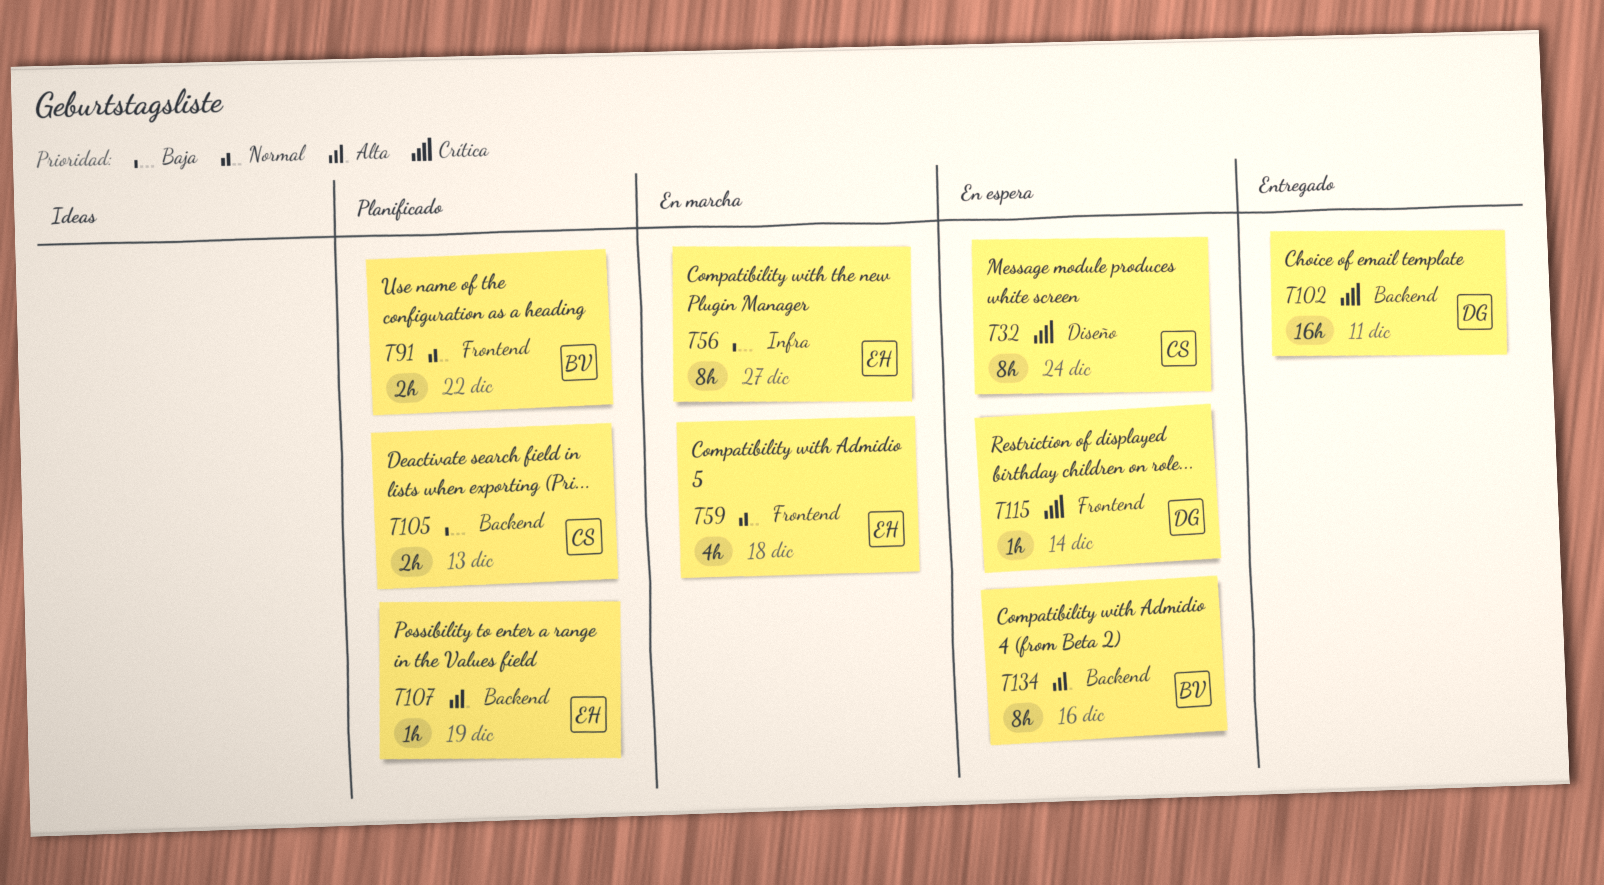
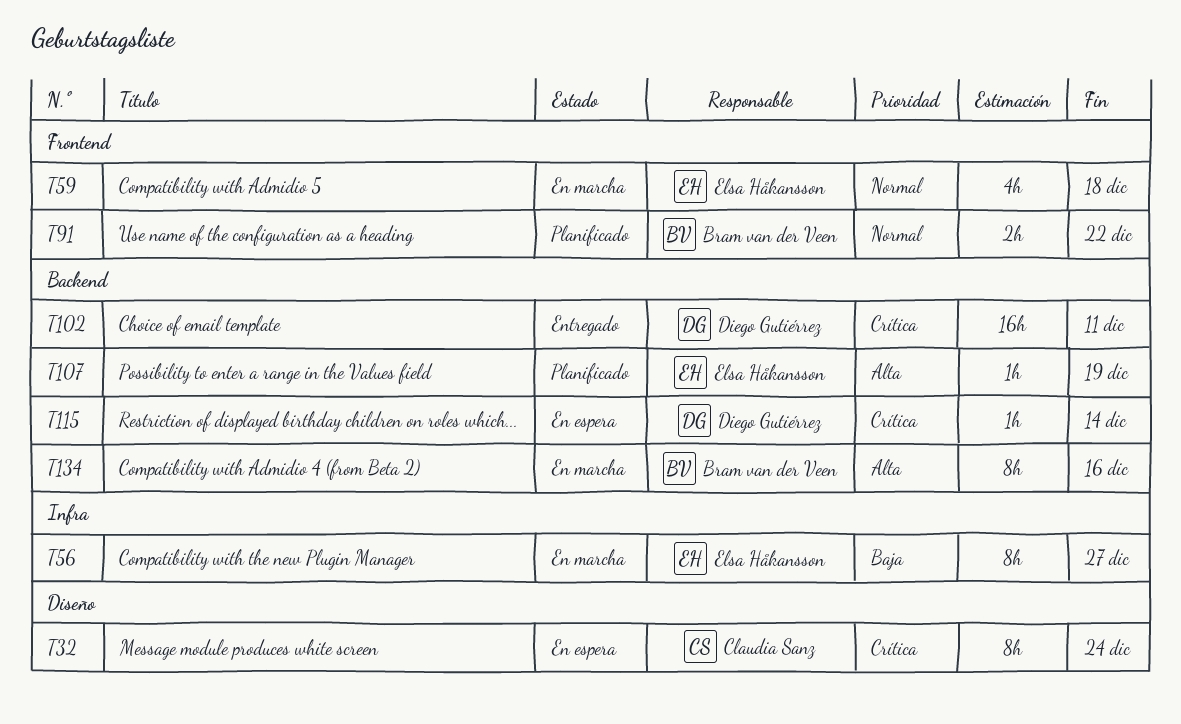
T105: present -> none
T115, label: Frontend -> Backend
T134, status: En espera -> En marcha

